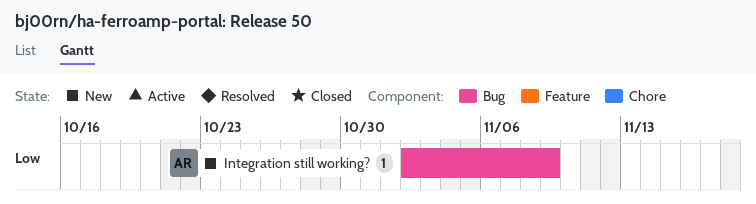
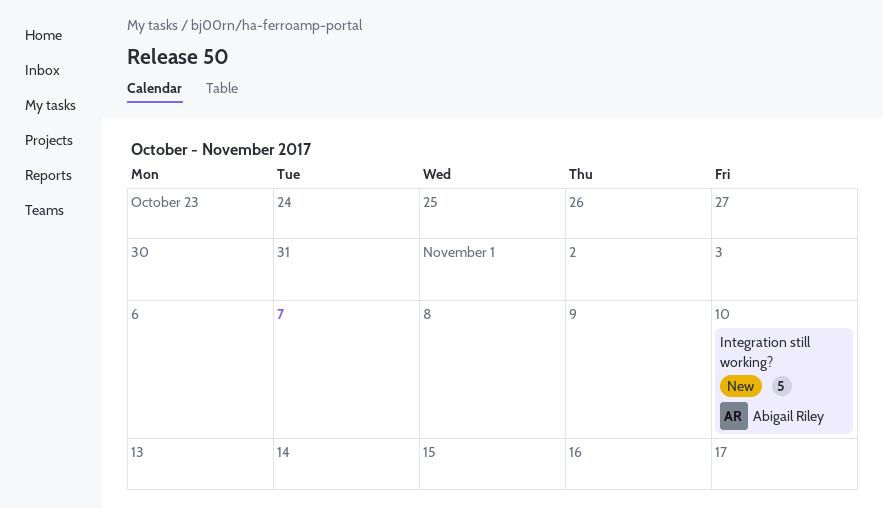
Integration still working?, estimate: 1 -> 5
Integration still working?, due: Nov 9 -> Nov 10

